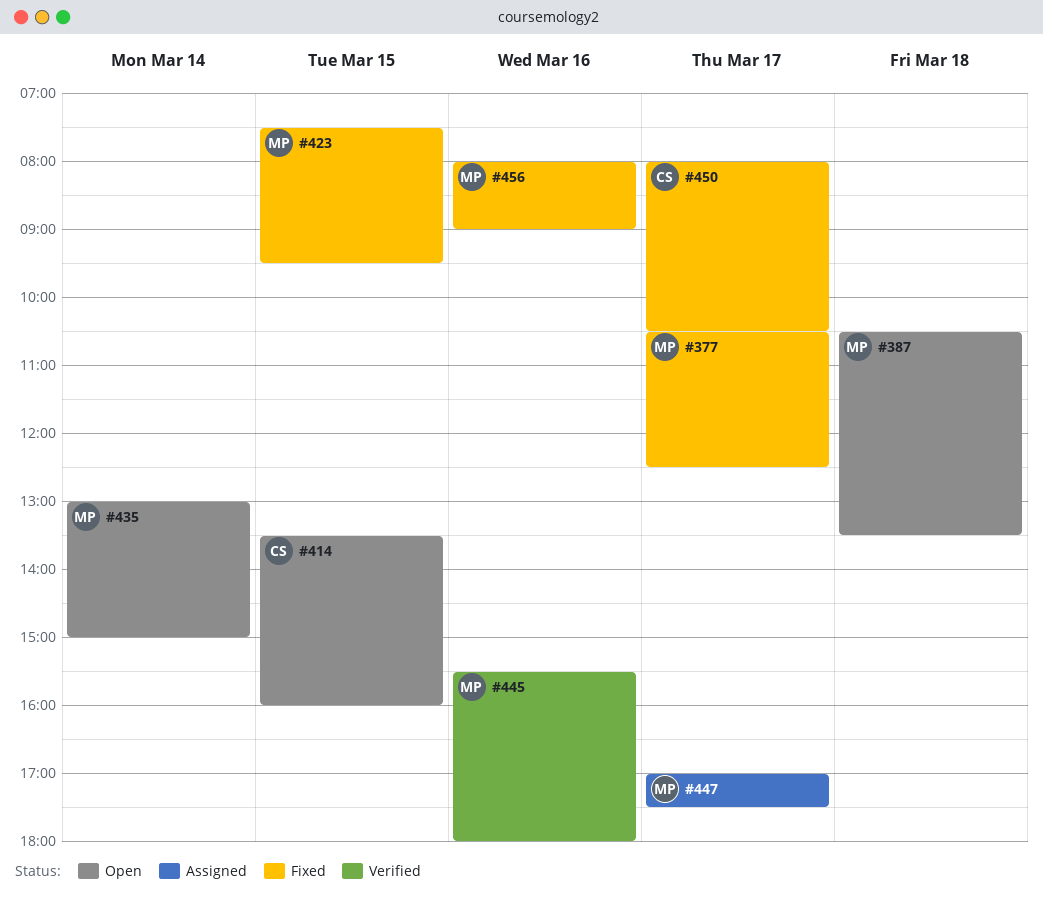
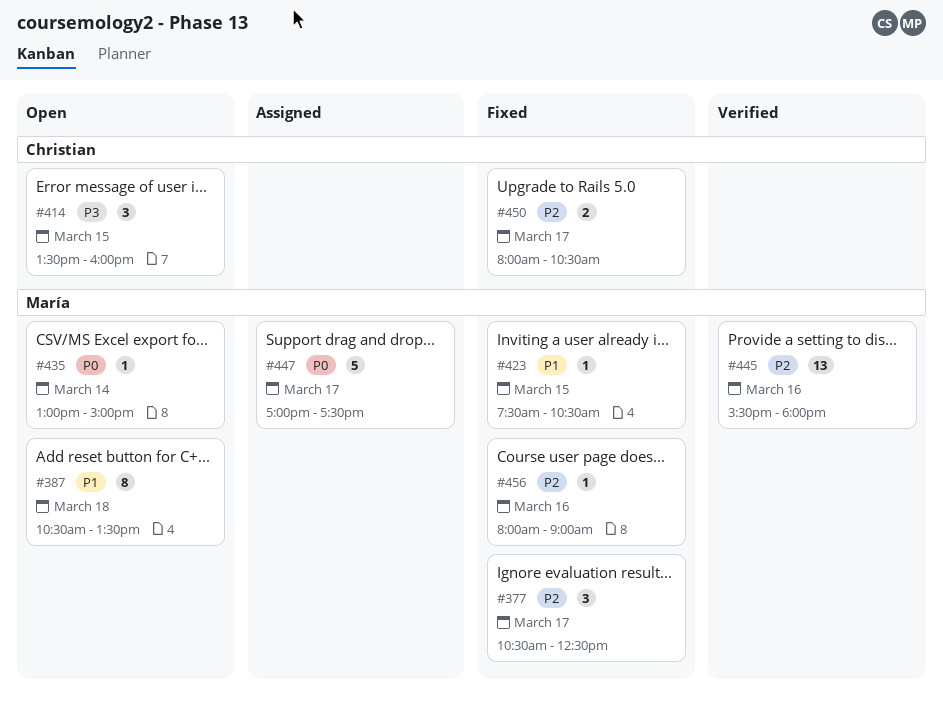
#423, ends: 09:30 -> 10:30

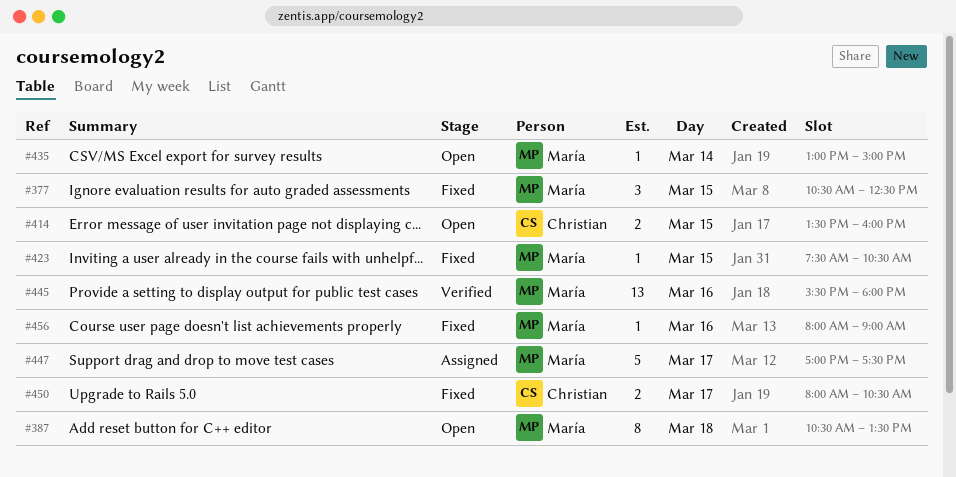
#377, day: Mar 17 -> Mar 15
#414, estimate: 3 -> 2

